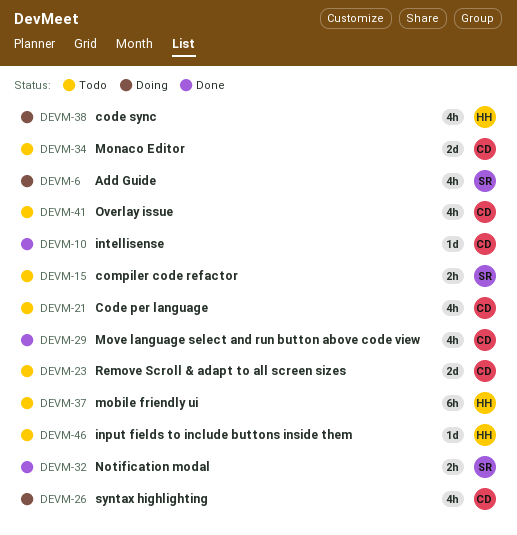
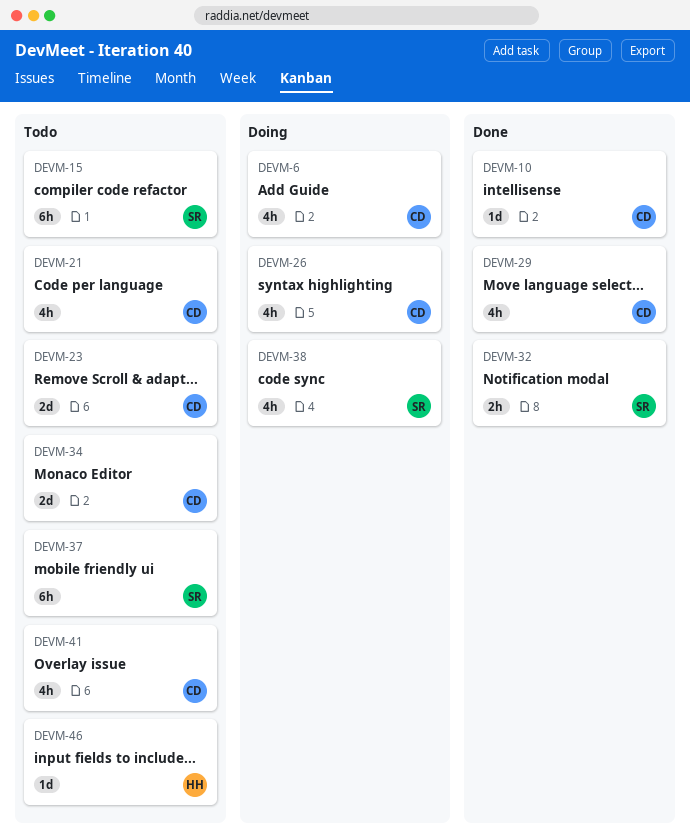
DEVM-6, owner: SR -> CD
DEVM-15, estimate: 2h -> 6h
DEVM-37, owner: HH -> SR
DEVM-38, owner: HH -> SR

